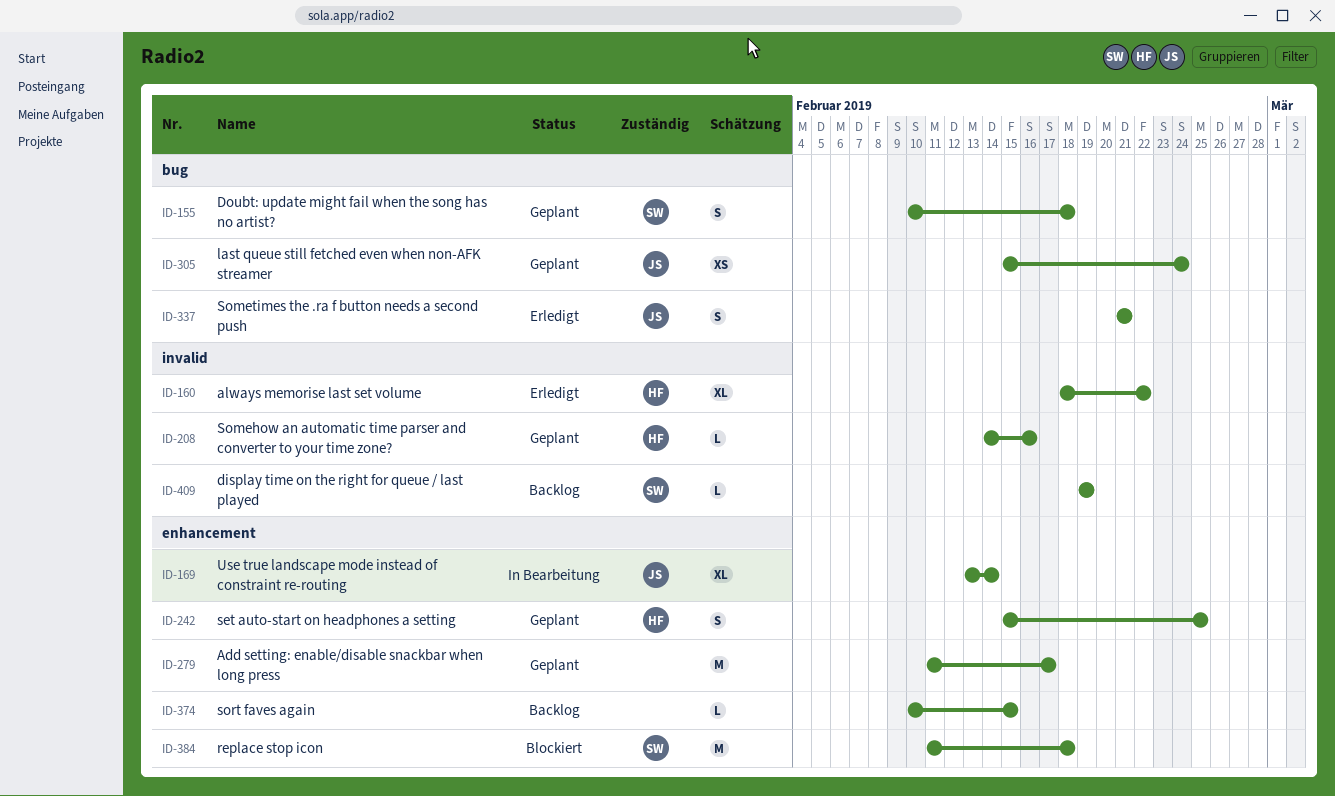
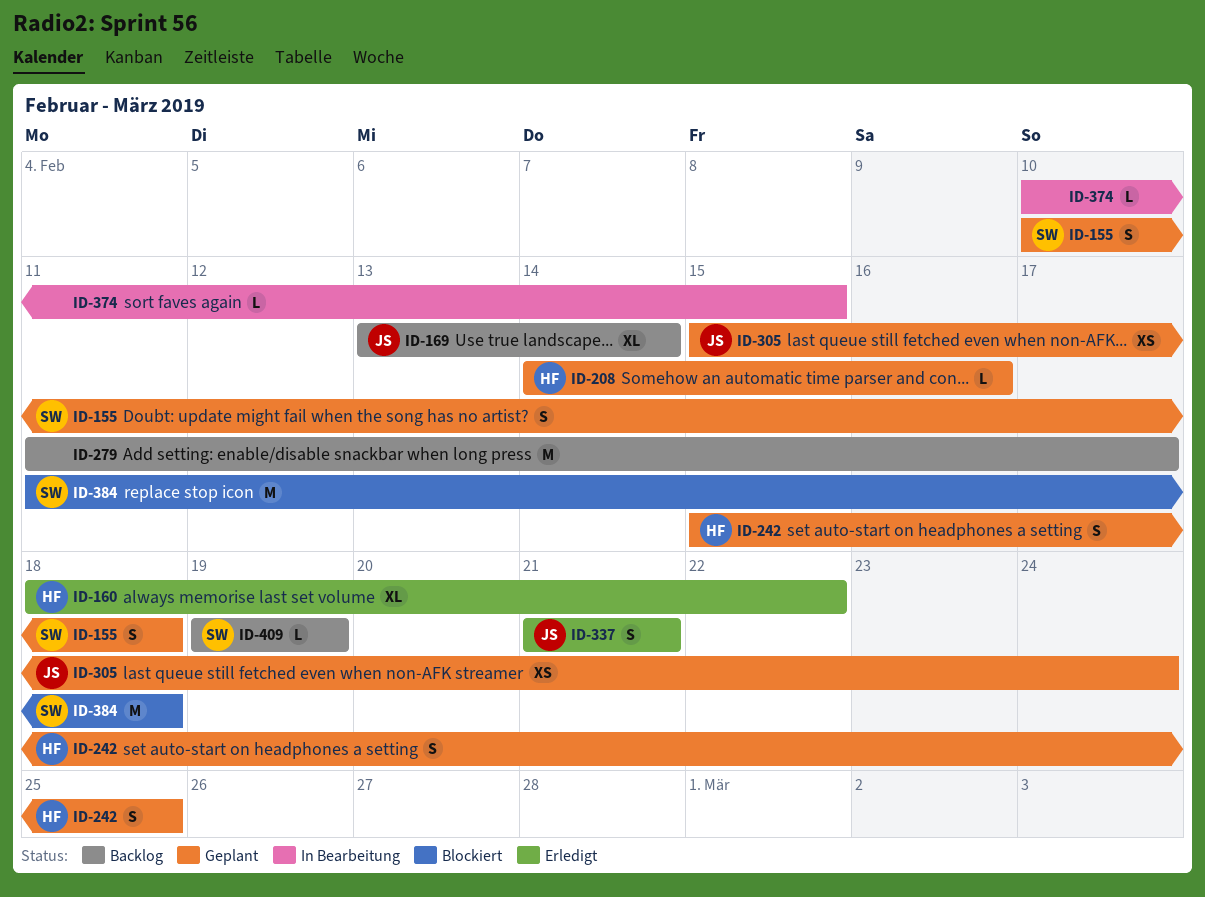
ID-169, status: In Bearbeitung -> Backlog
ID-279, status: Geplant -> Backlog
ID-374, status: Backlog -> In Bearbeitung

